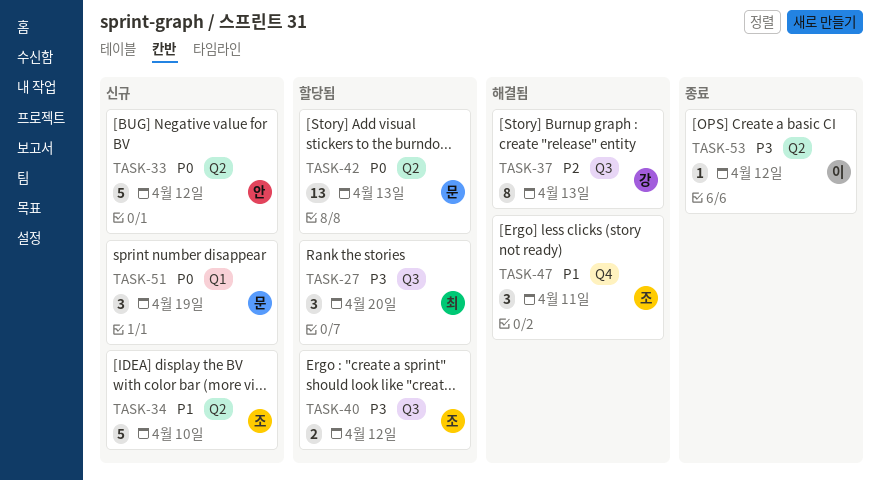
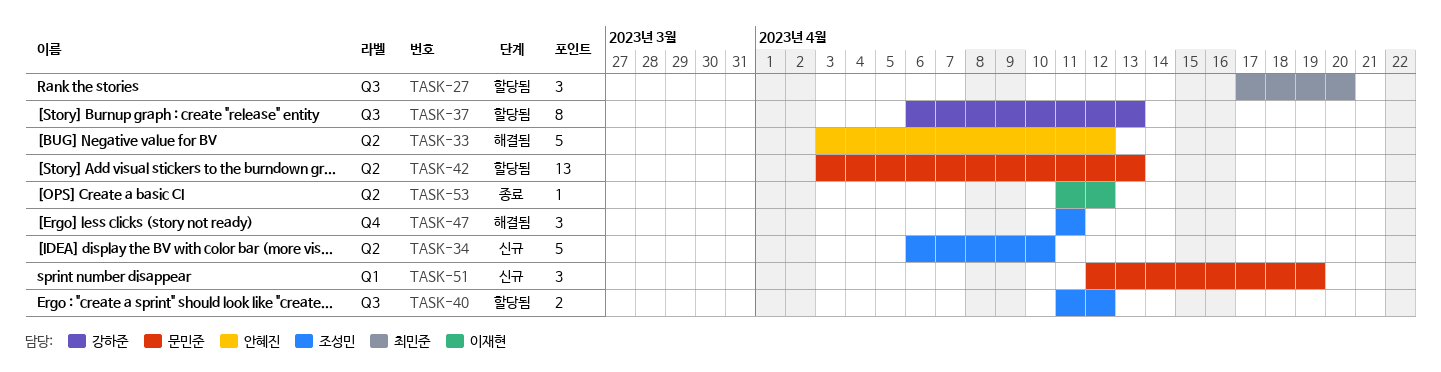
TASK-33, status: 신규 -> 해결됨
TASK-37, status: 해결됨 -> 할당됨

